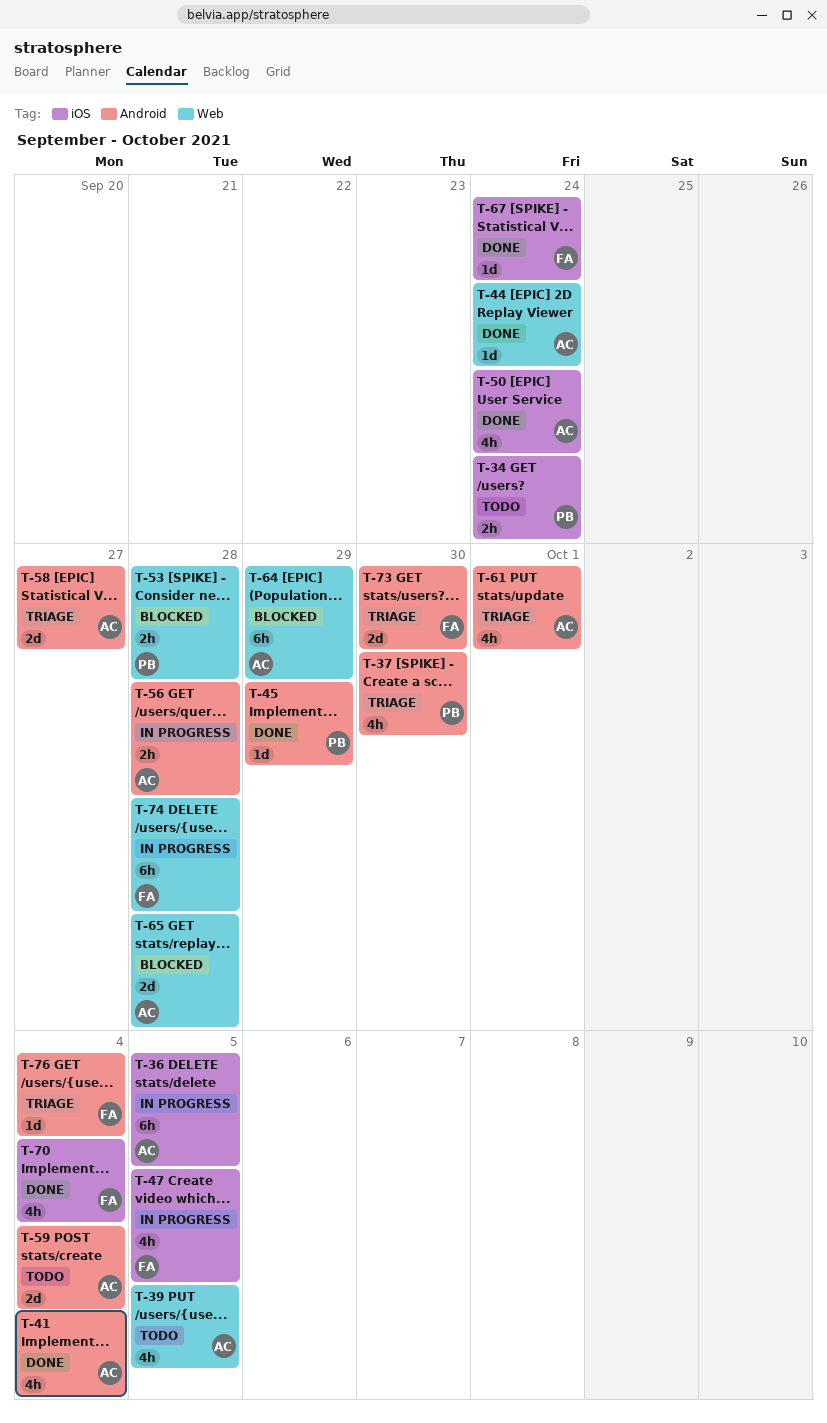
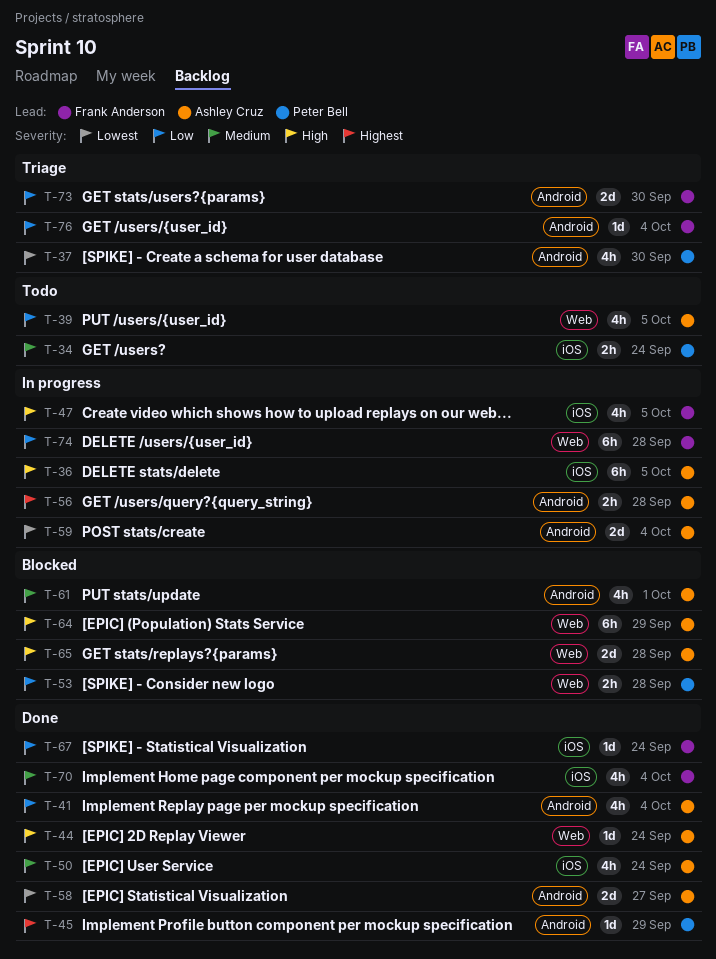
T-58, status: Triage -> Done
T-59, status: Todo -> In progress
T-61, status: Triage -> Blocked

